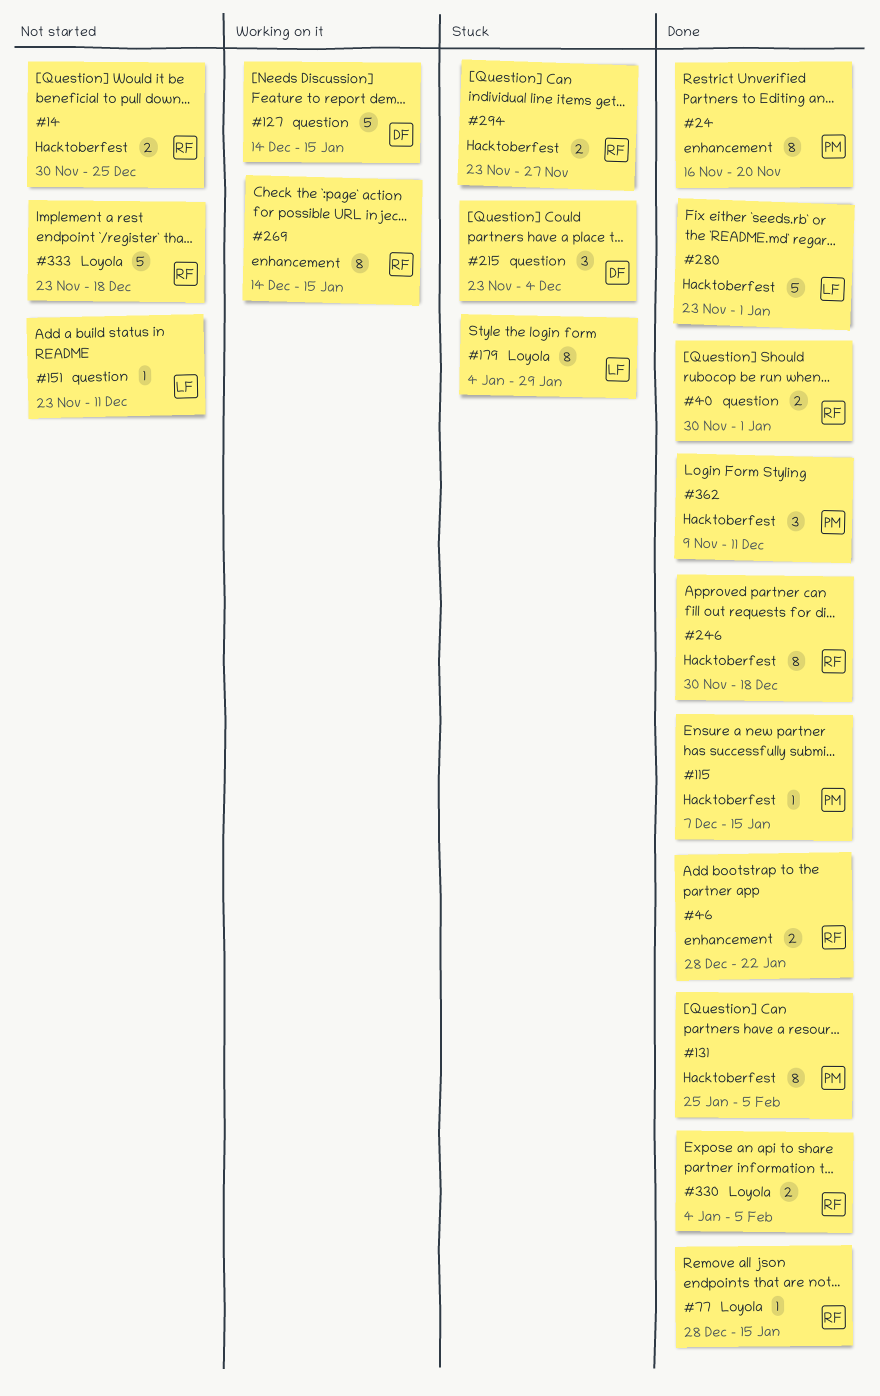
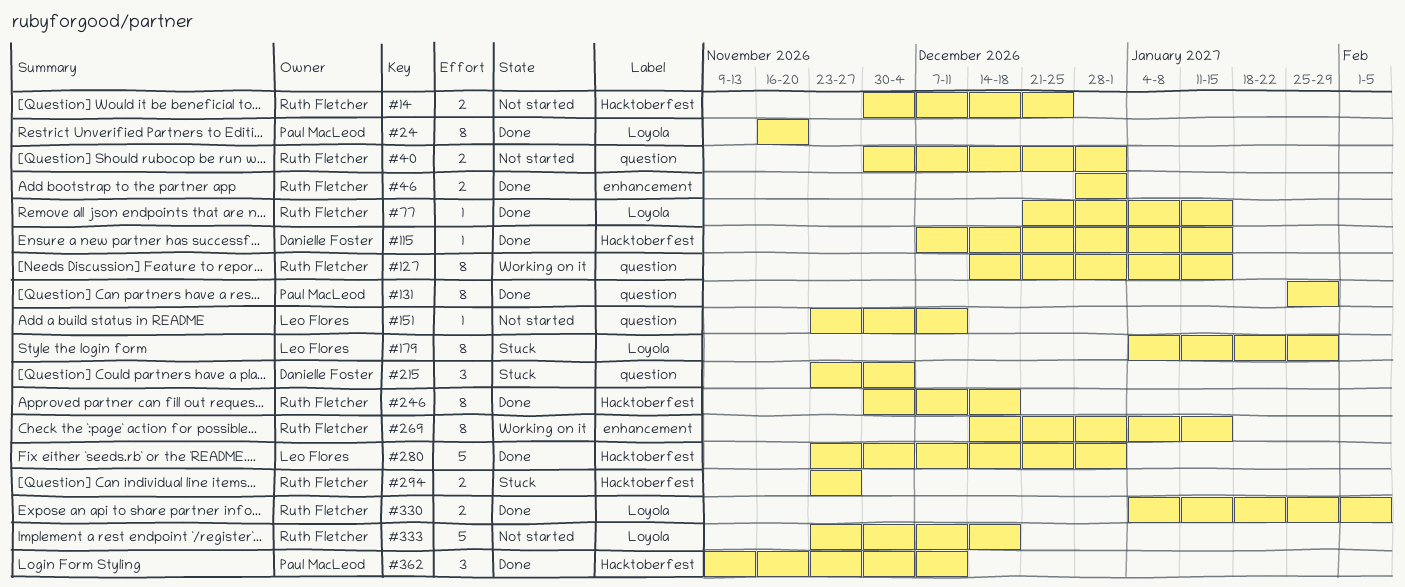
#24, label: enhancement -> Loyola
#40, status: Done -> Not started
#46, due: Jan 22 -> Jan 1
#77, start: Dec 28 -> Dec 21
#115, owner: Paul MacLeod -> Danielle Foster
#127, owner: Danielle Foster -> Ruth Fletcher
#127, estimate: 5 -> 8
#131, label: Hacktoberfest -> question
#131, due: Feb 5 -> Jan 29

